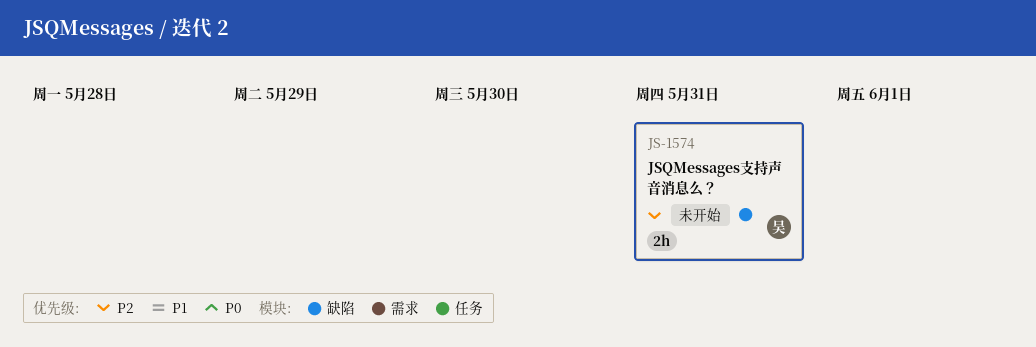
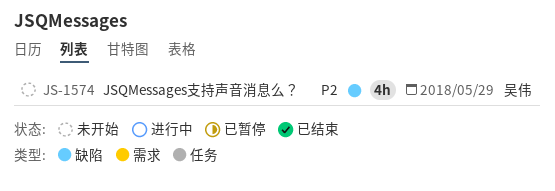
JS-1574, estimate: 2h -> 4h
JS-1574, due: May 31 -> May 29

